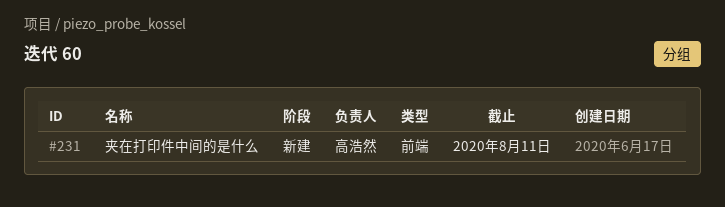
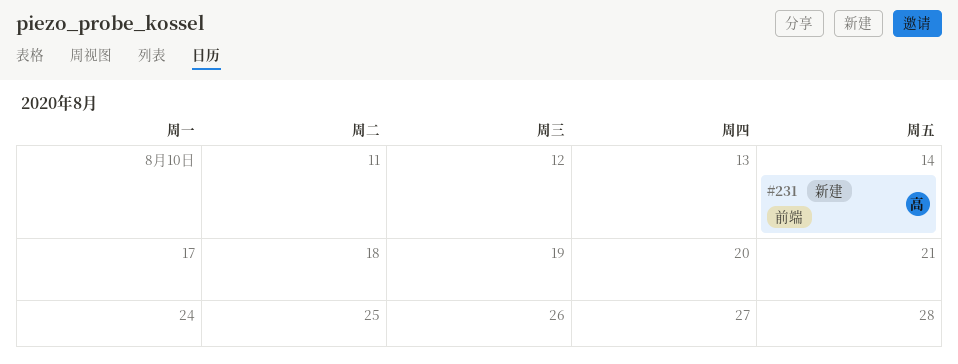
#231, due: Aug 11 -> Aug 14

